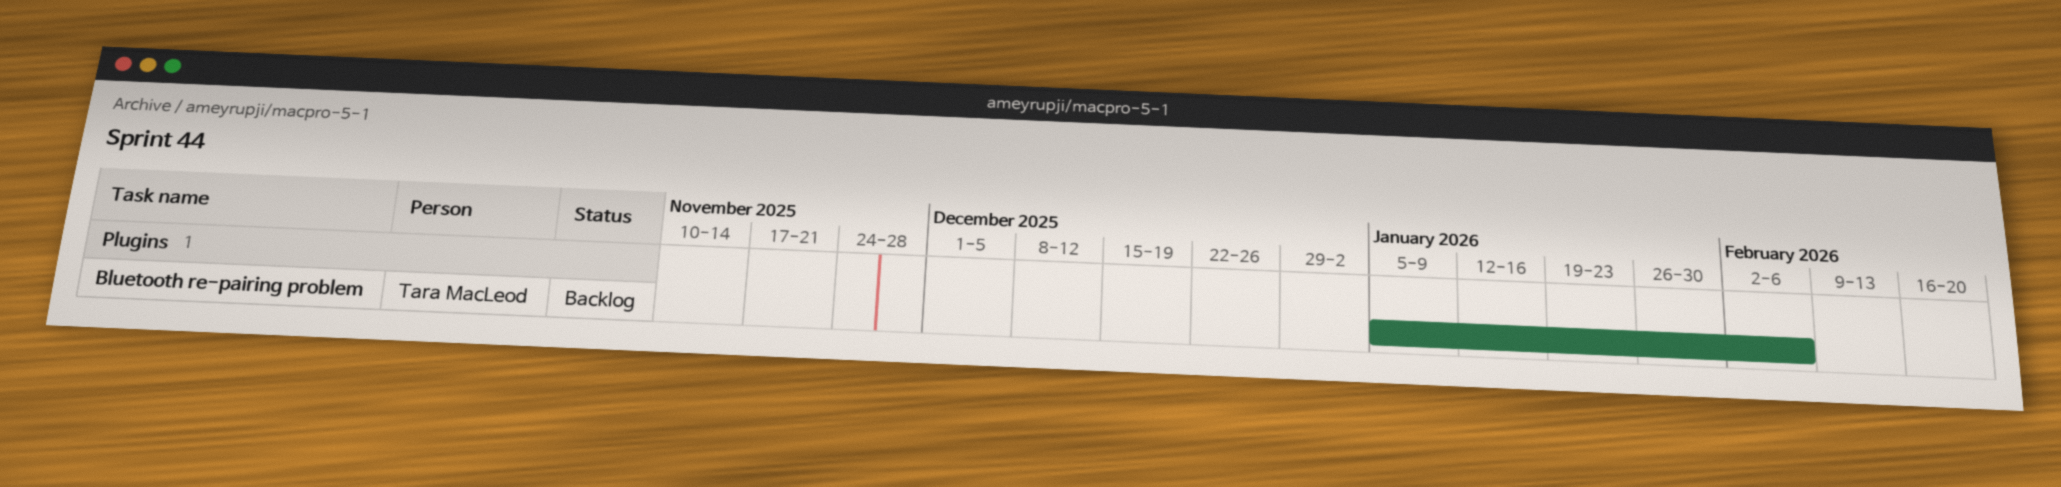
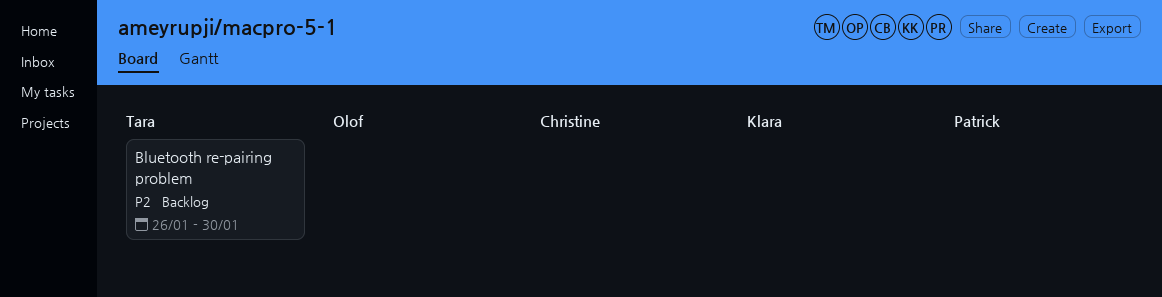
Bluetooth re-pairing problem, start: Jan 5 -> Jan 26
Bluetooth re-pairing problem, due: Feb 6 -> Jan 30

